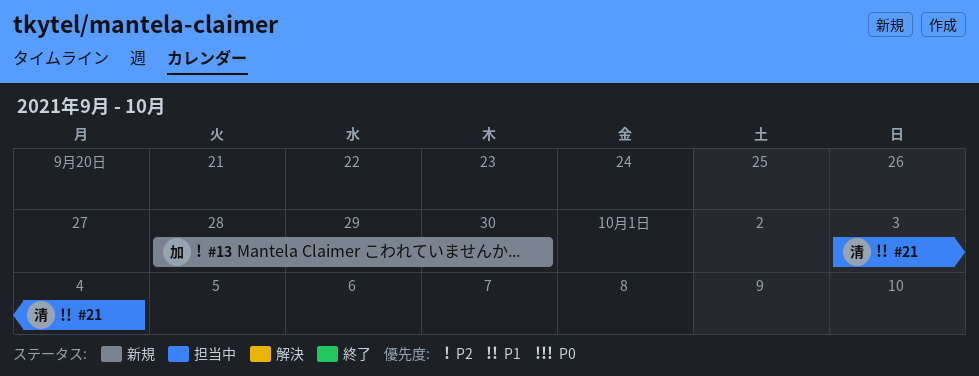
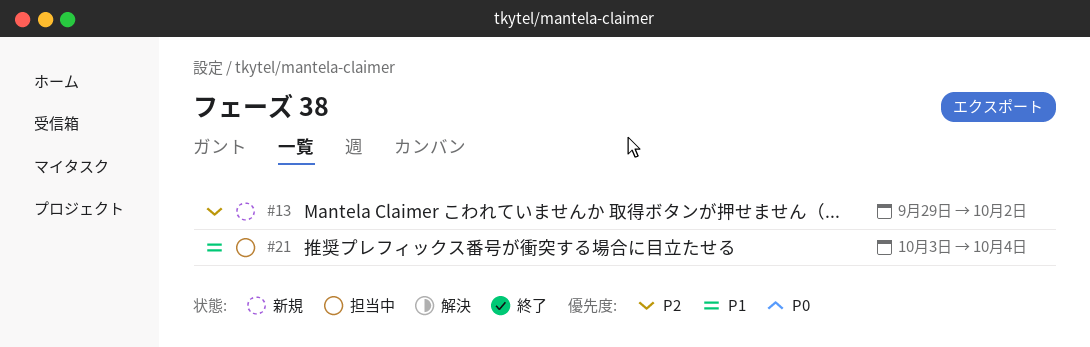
#13, start: Sep 28 -> Sep 29
#13, due: Sep 30 -> Oct 2

